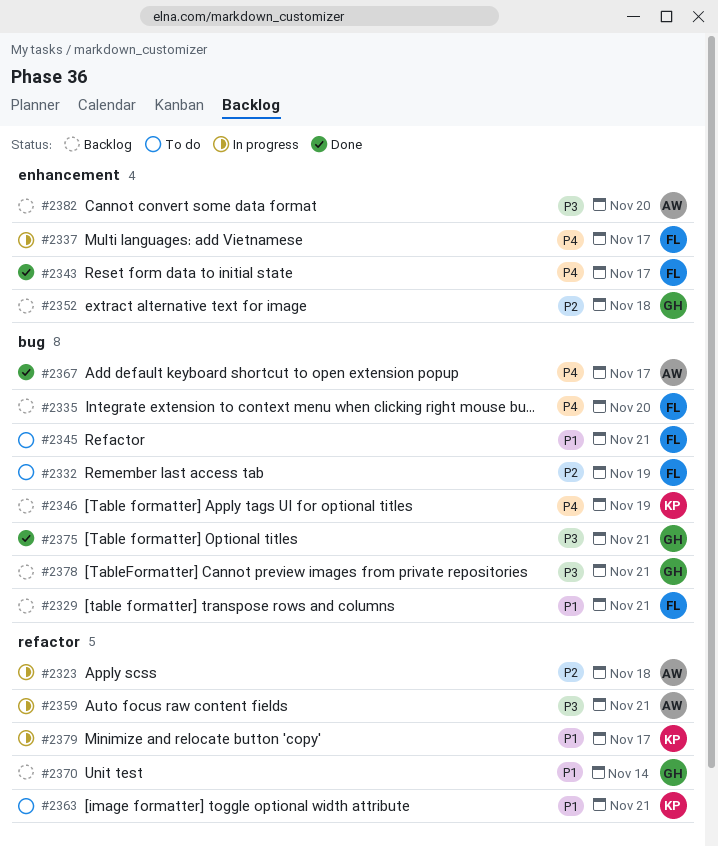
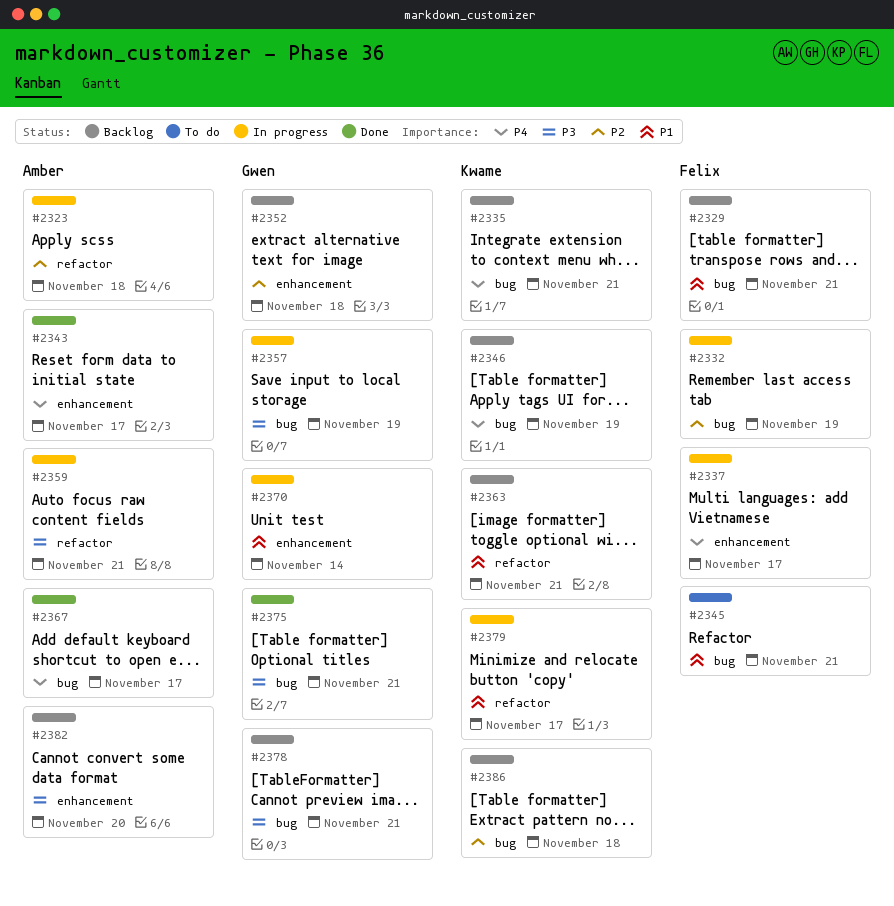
#2332, status: To do -> In progress
#2335, owner: Felix -> Kwame
#2335, due: Nov 20 -> Nov 21
#2343, owner: Felix -> Amber
#2357: none -> present
#2363, status: To do -> Backlog
#2370, status: Backlog -> In progress
#2370, label: refactor -> enhancement
#2386: none -> present

